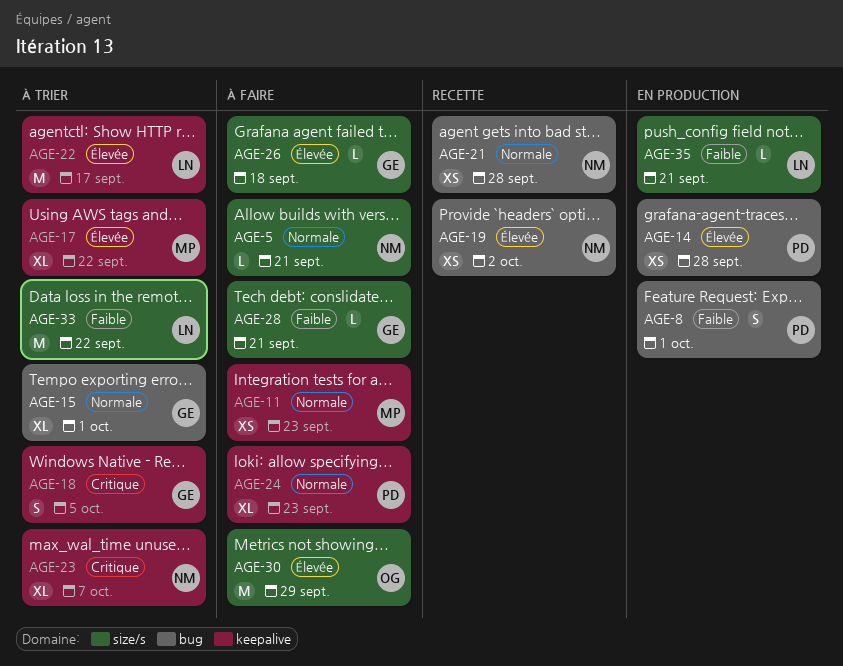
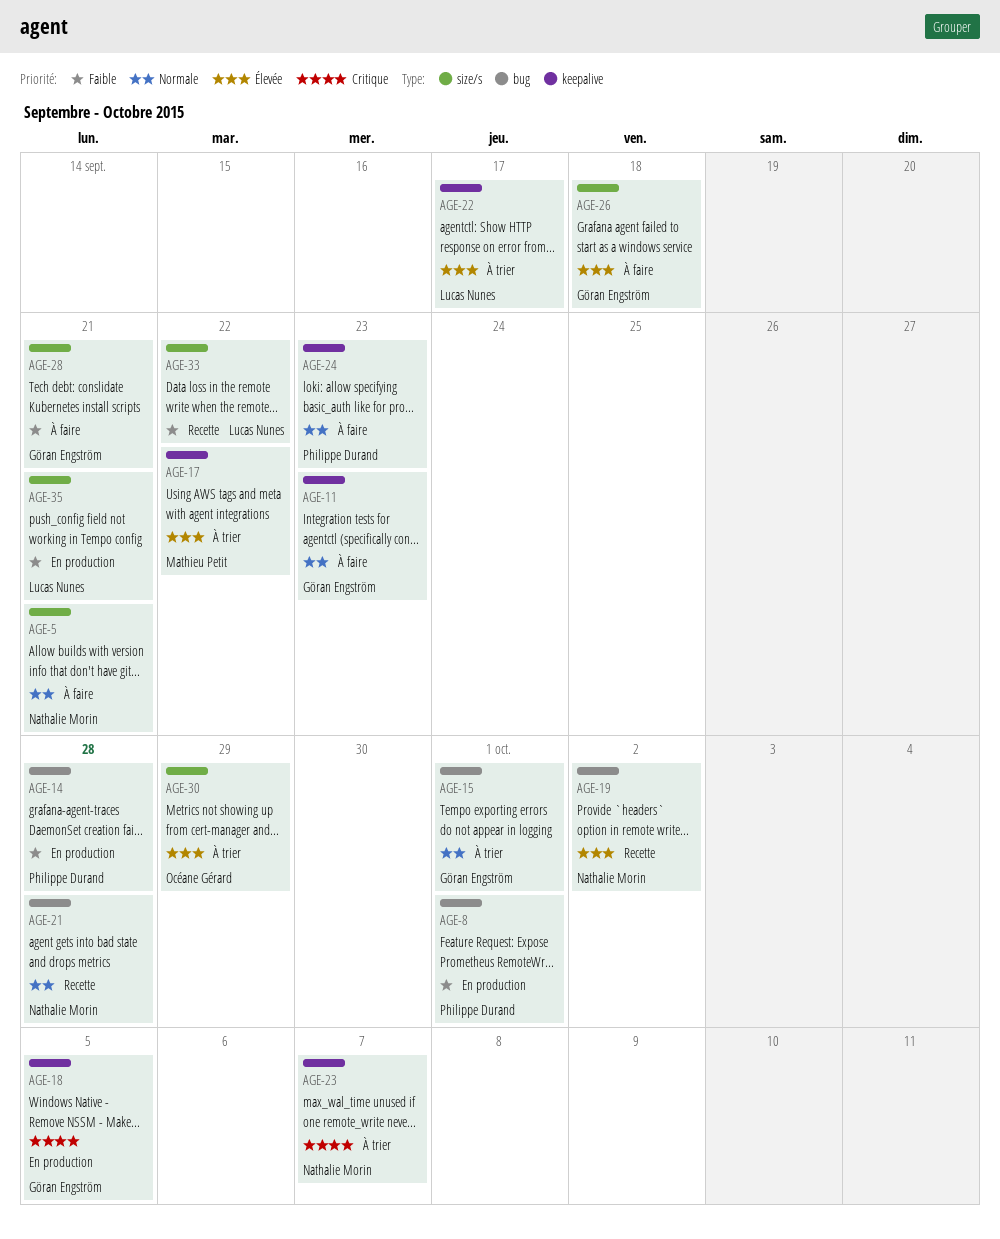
AGE-11, owner: Mathieu Petit -> Göran Engström
AGE-14, priority: Élevée -> Faible
AGE-18, status: À trier -> En production
AGE-30, status: À faire -> À trier
AGE-33, status: À trier -> Recette

